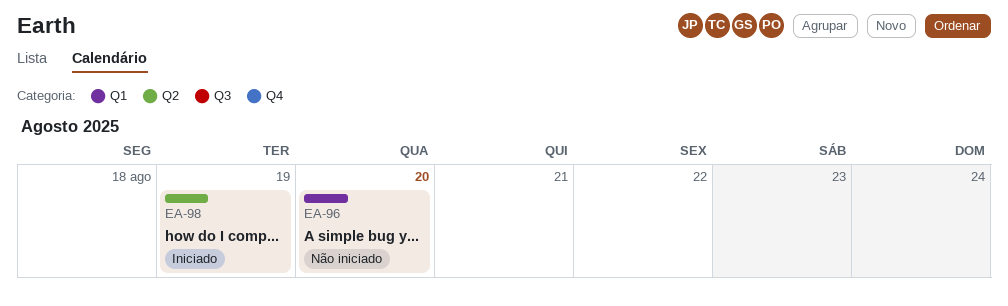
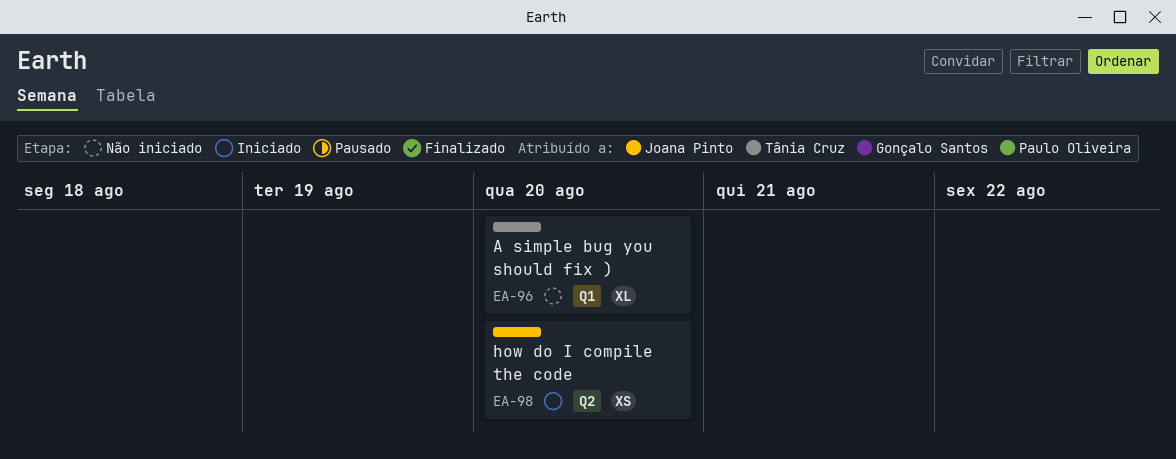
EA-98, due: Aug 19 -> Aug 20

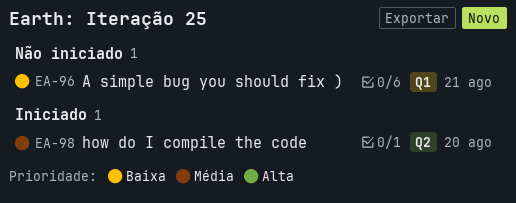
EA-96, due: Aug 20 -> Aug 21

